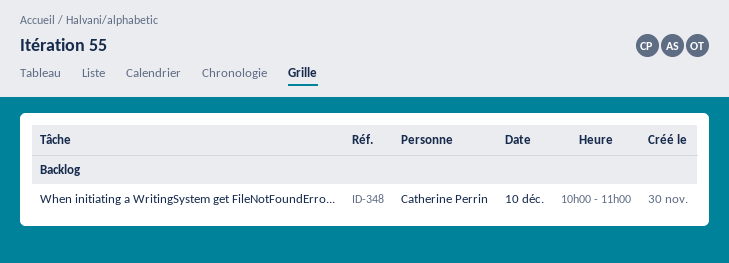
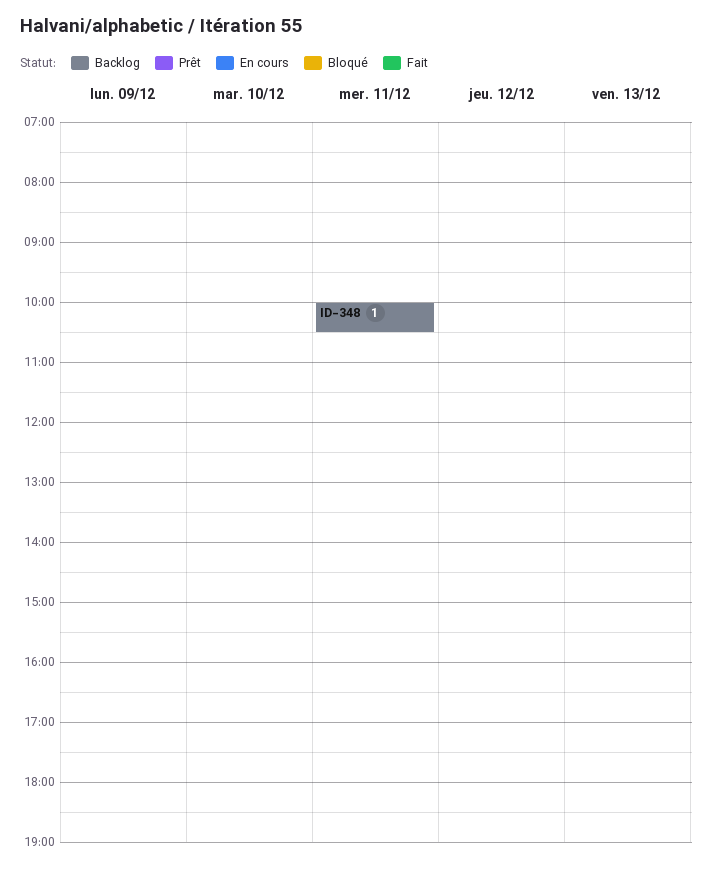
ID-348, day: Dec 10 -> Dec 11
ID-348, ends: 11:00 -> 10:30

